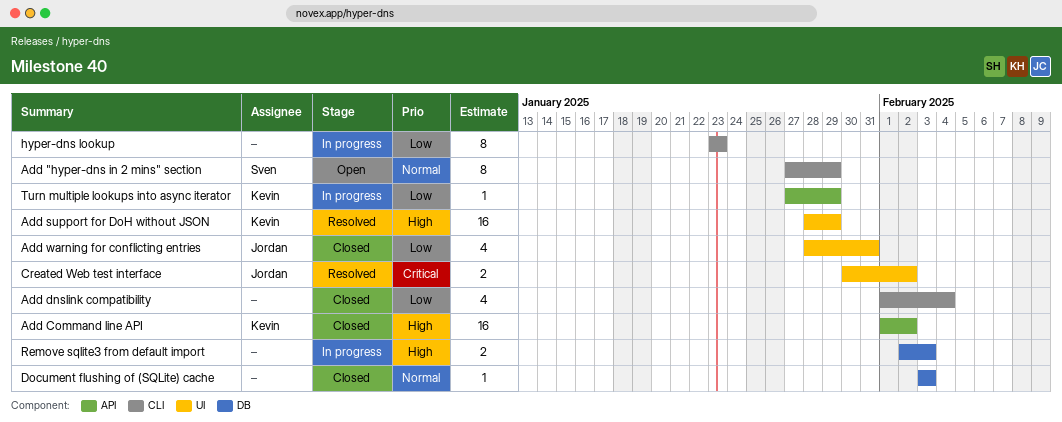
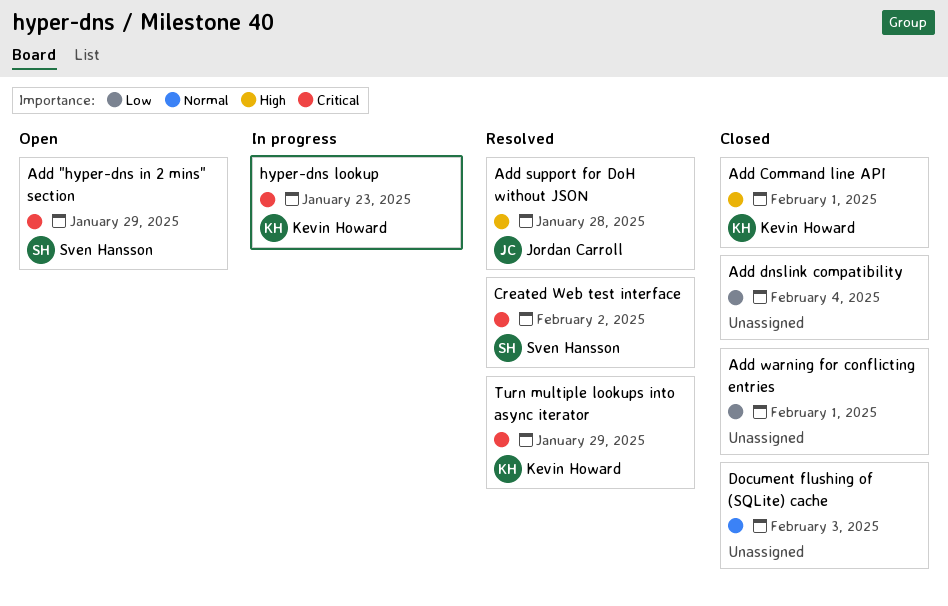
Add "hyper-dns in 2 mins" section, priority: Normal -> Critical
Add Command line API, due: Feb 2 -> Feb 1
Add support for DoH without JSON, owner: Kevin Howard -> Jordan Carroll
Add support for DoH without JSON, due: Jan 29 -> Jan 28
Add warning for conflicting entries, owner: Jordan Carroll -> none
Add warning for conflicting entries, due: Jan 31 -> Feb 1
Created Web test interface, owner: Jordan Carroll -> Sven Hansson
hyper-dns lookup, owner: none -> Kevin Howard
hyper-dns lookup, priority: Low -> Critical
Remove sqlite3 from default import: present -> none
Turn multiple lookups into async iterator, status: In progress -> Resolved
Turn multiple lookups into async iterator, priority: Low -> Critical

